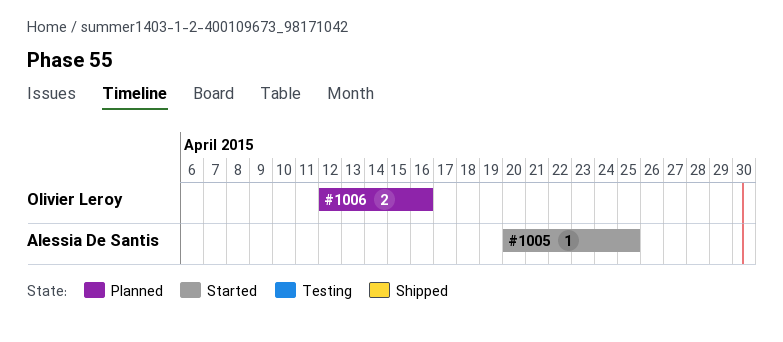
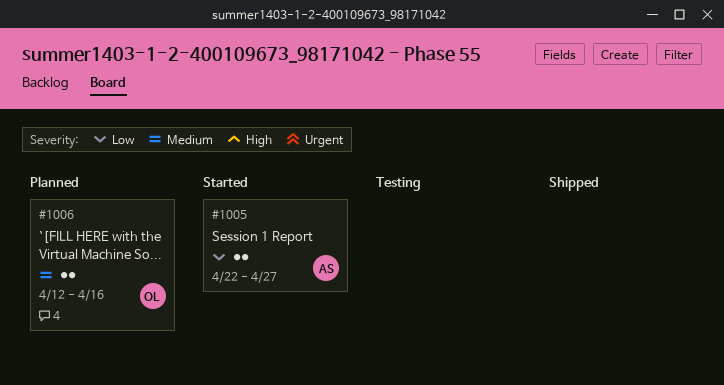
#1005, estimate: 1 -> 2
#1005, start: Apr 20 -> Apr 22
#1005, due: Apr 25 -> Apr 27

